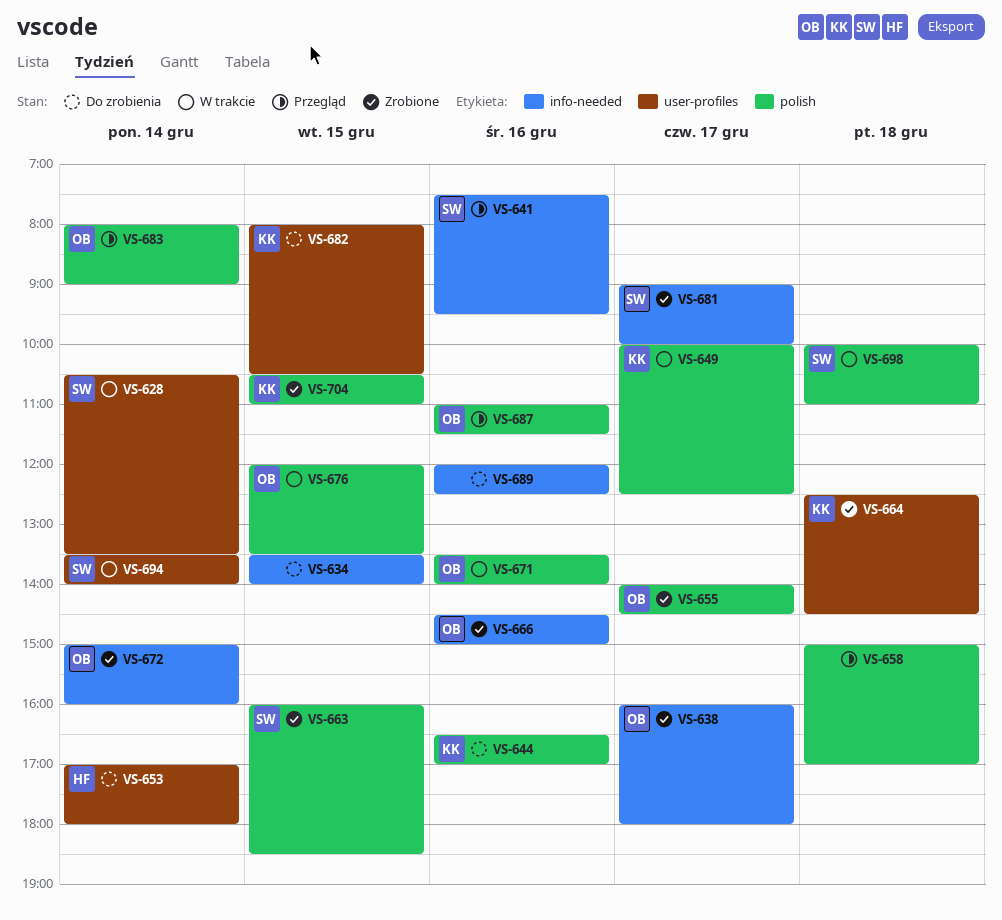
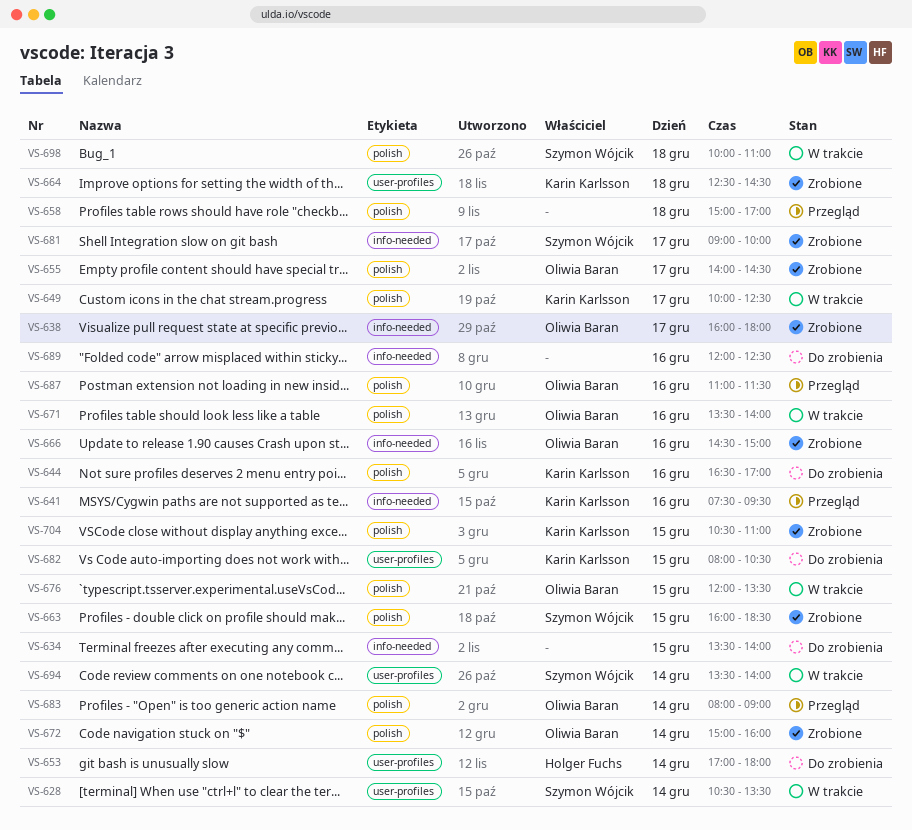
VS-641, owner: Szymon Wójcik -> Karin Karlsson
VS-672, label: info-needed -> polish

